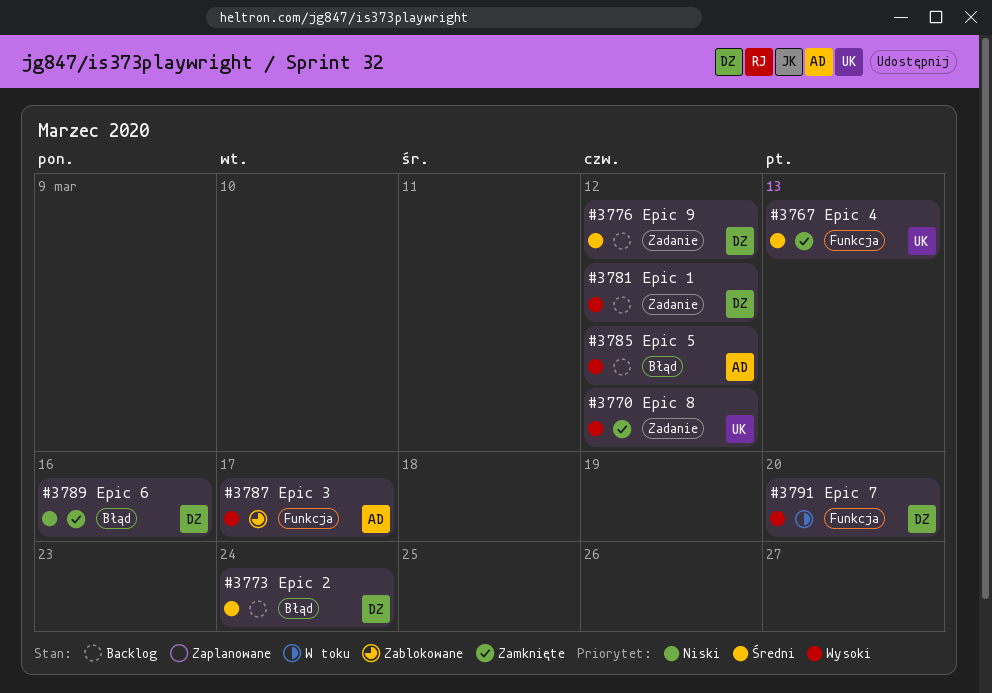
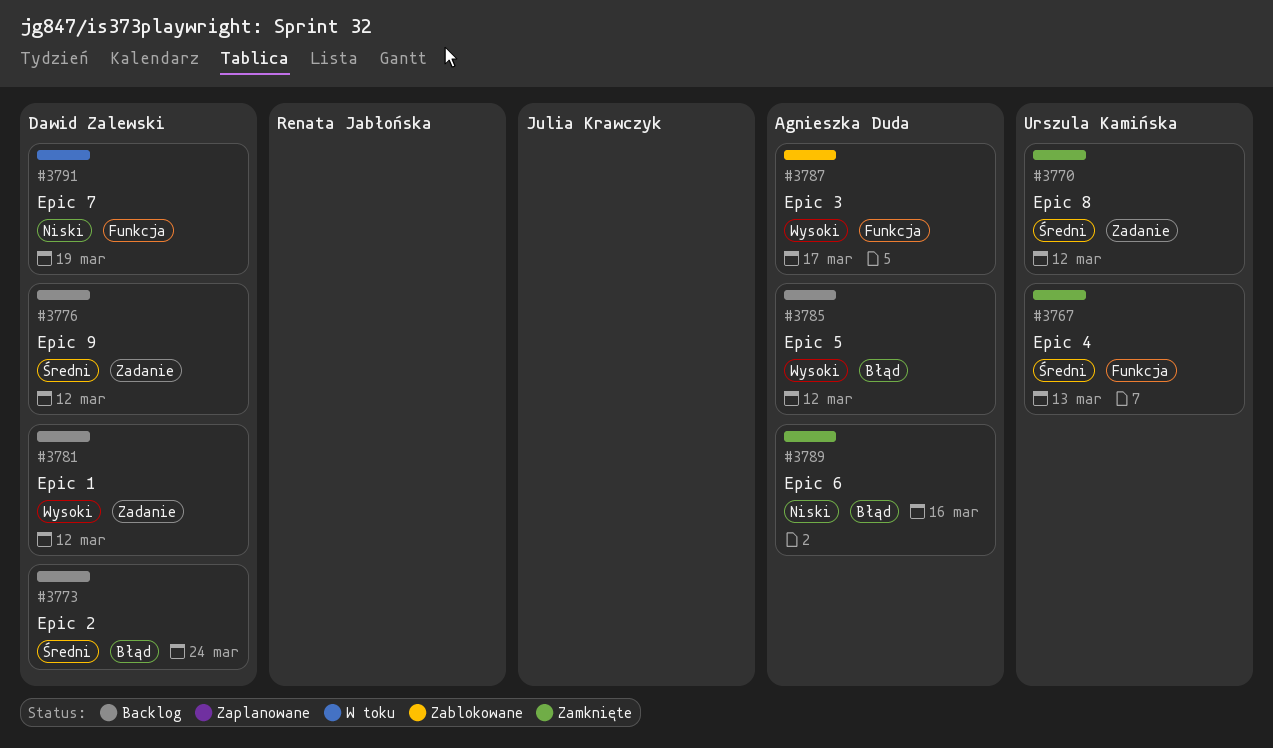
#3770, priority: Wysoki -> Średni
#3789, owner: Dawid Zalewski -> Agnieszka Duda
#3791, priority: Wysoki -> Niski
#3791, due: Mar 20 -> Mar 19

